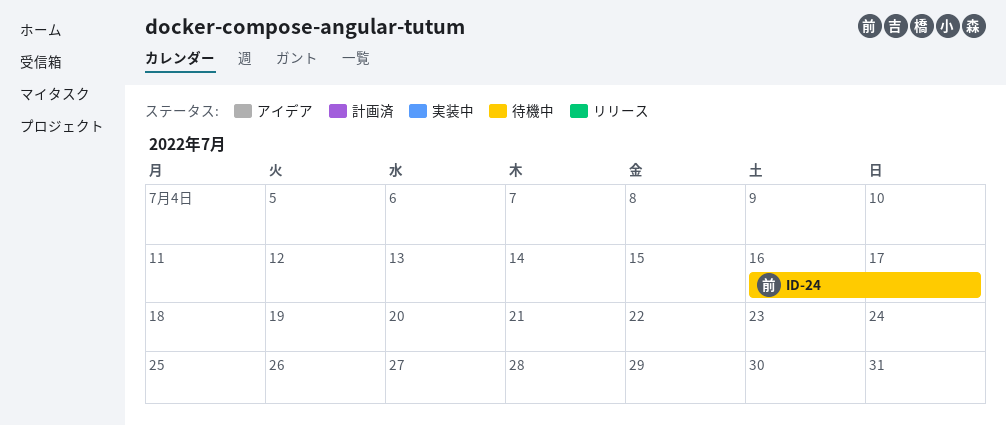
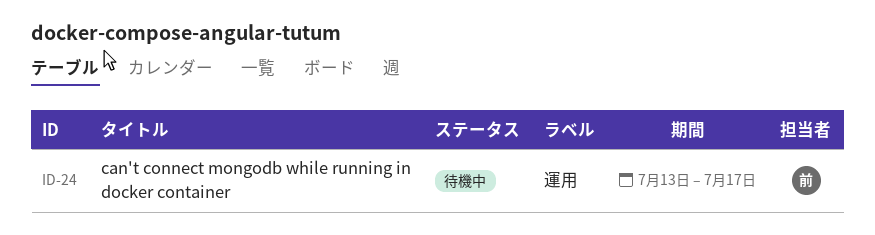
ID-24, start: Jul 16 -> Jul 13

